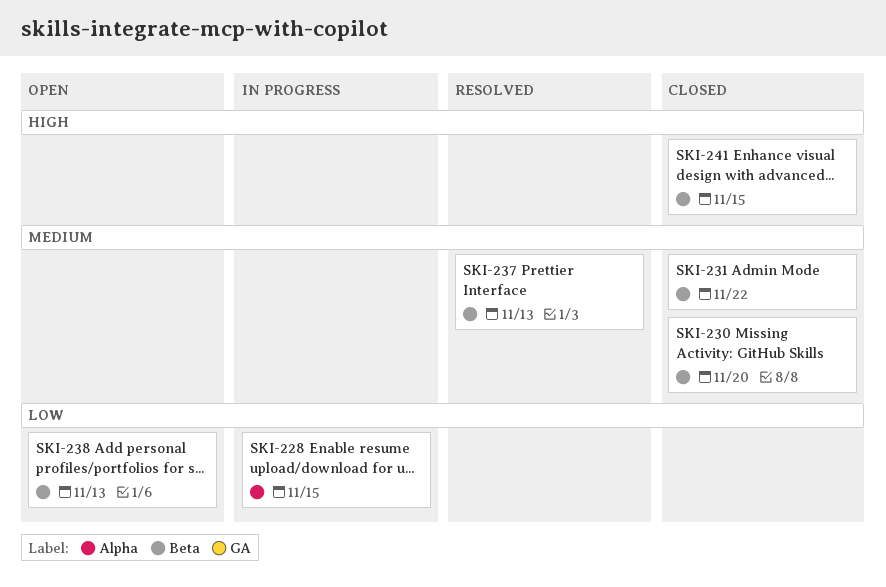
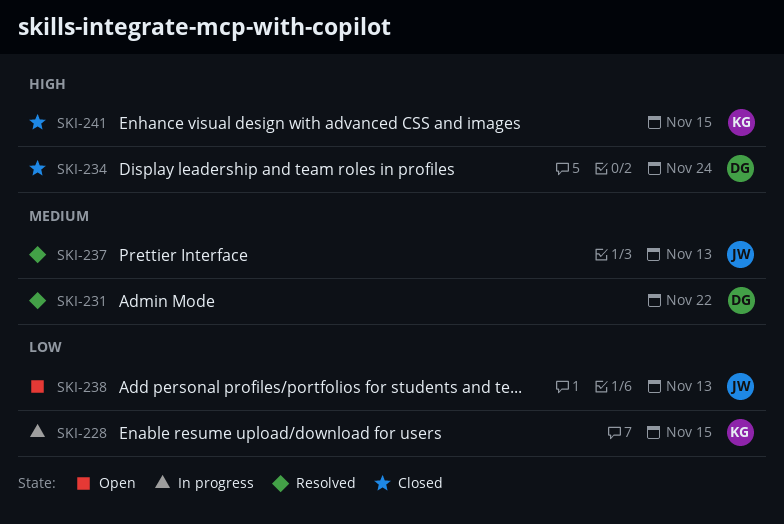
SKI-230: present -> none
SKI-231, status: Closed -> Resolved
SKI-234: none -> present

